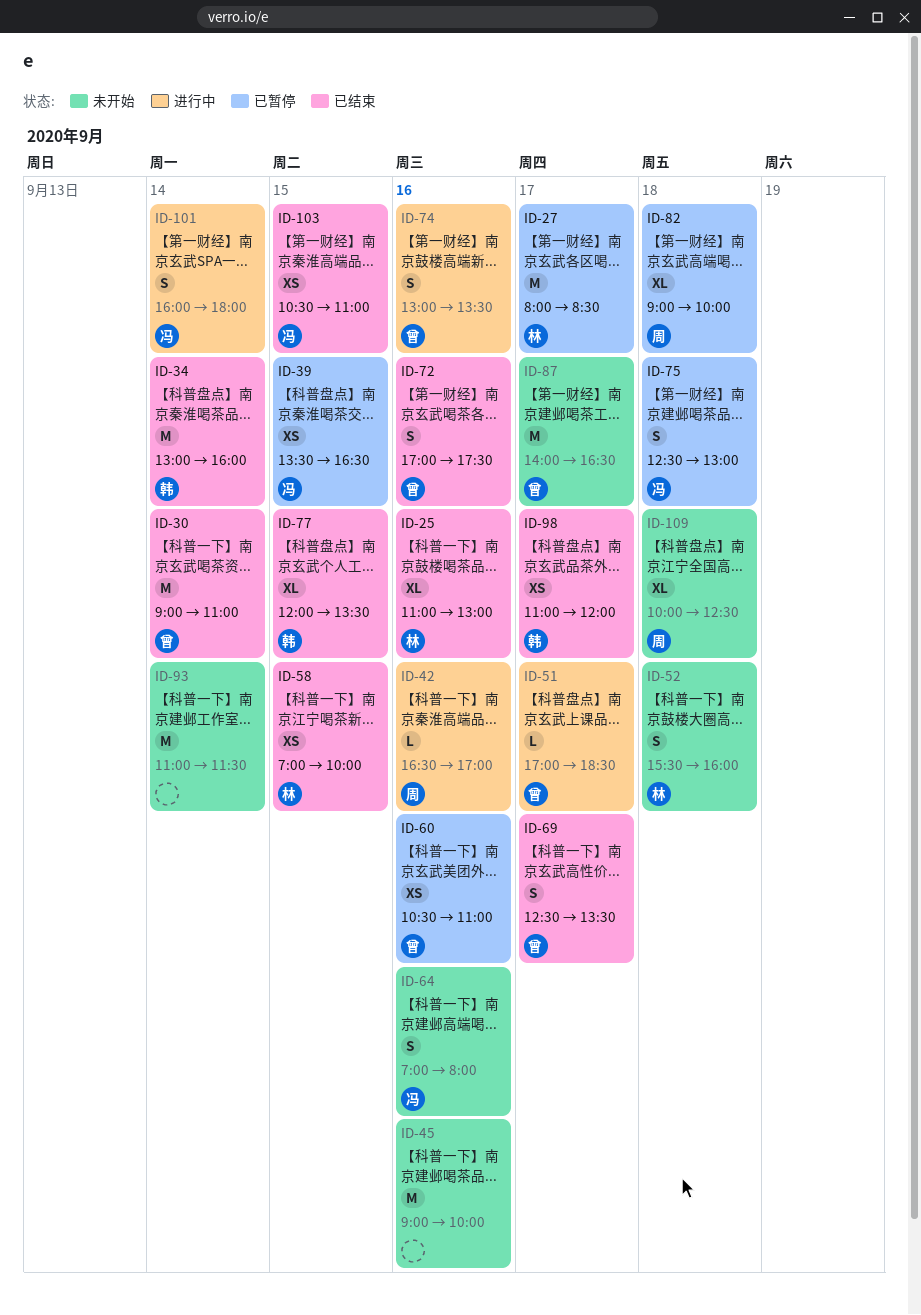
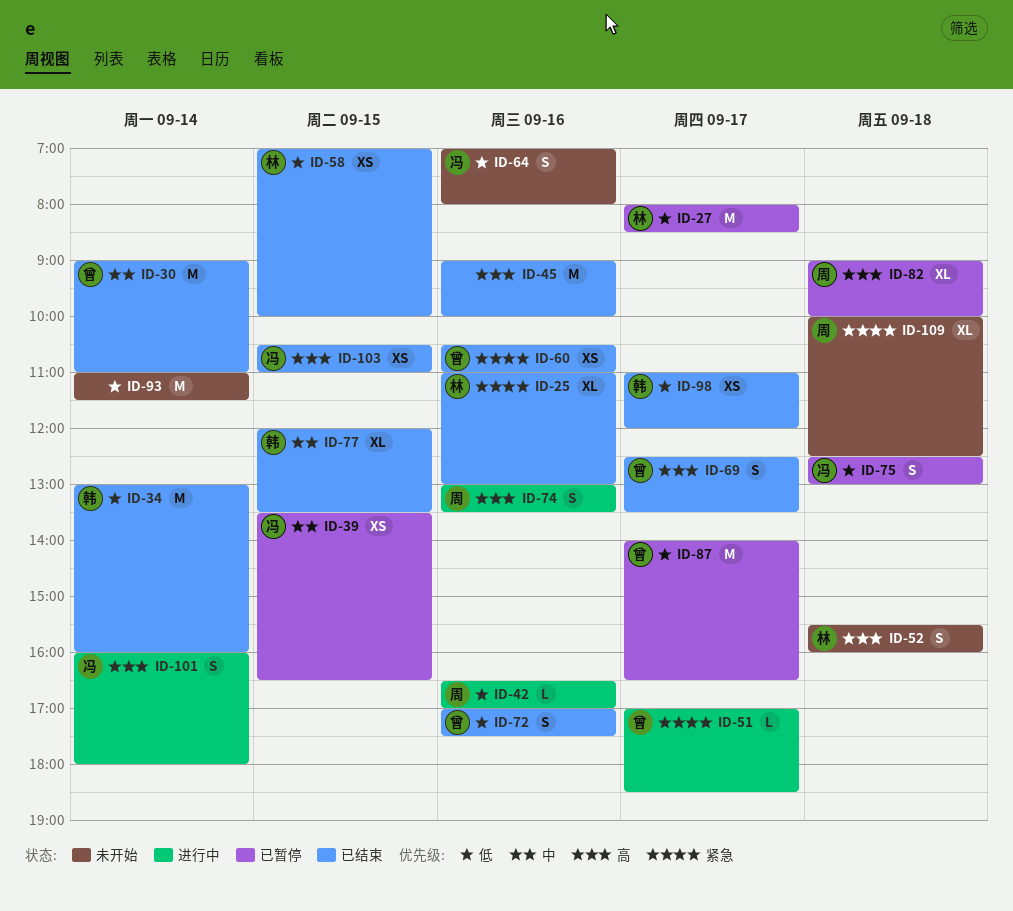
ID-45, status: 未开始 -> 已结束
ID-60, status: 已暂停 -> 已结束
ID-74, owner: 曾 -> 周
ID-87, status: 未开始 -> 已暂停

